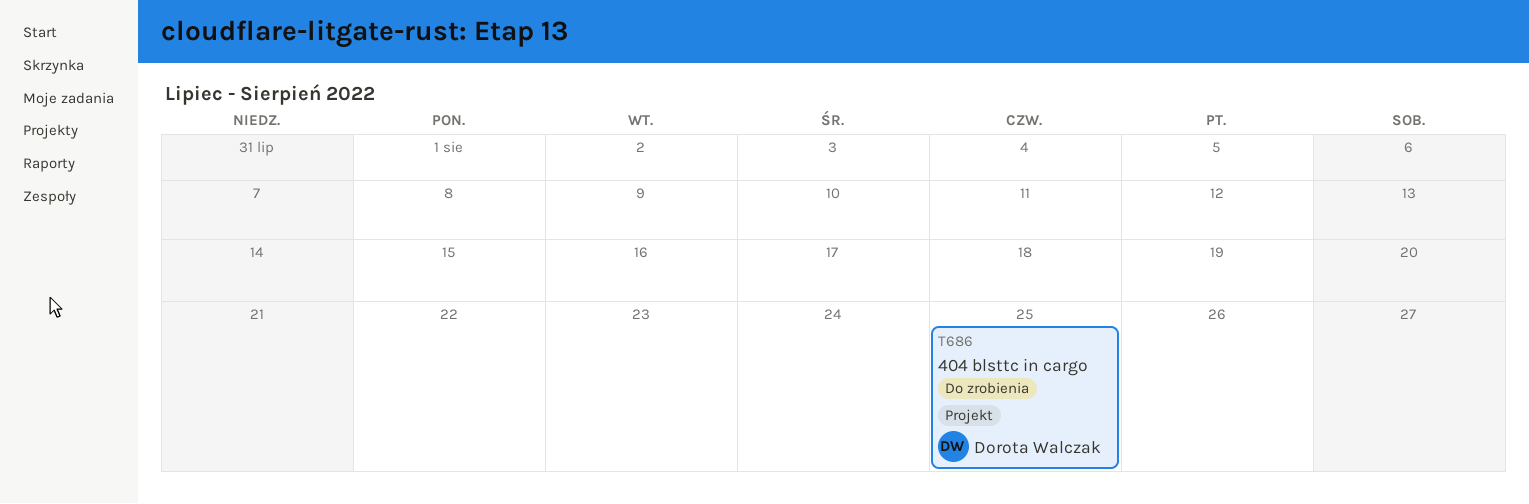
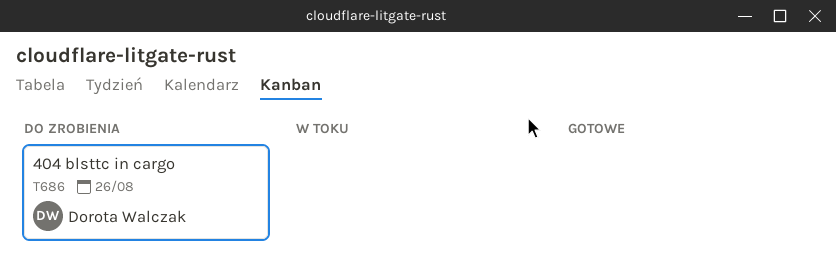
T686, due: Aug 25 -> Aug 26

